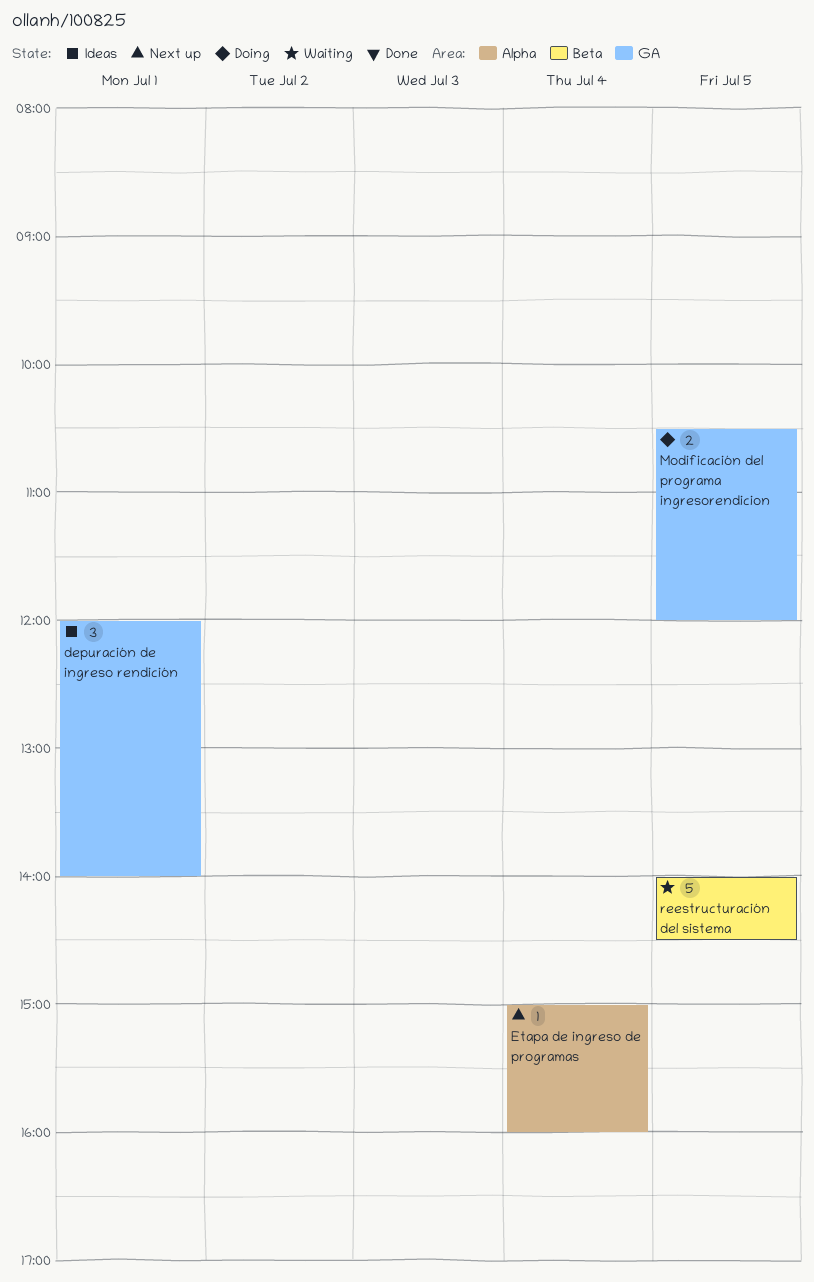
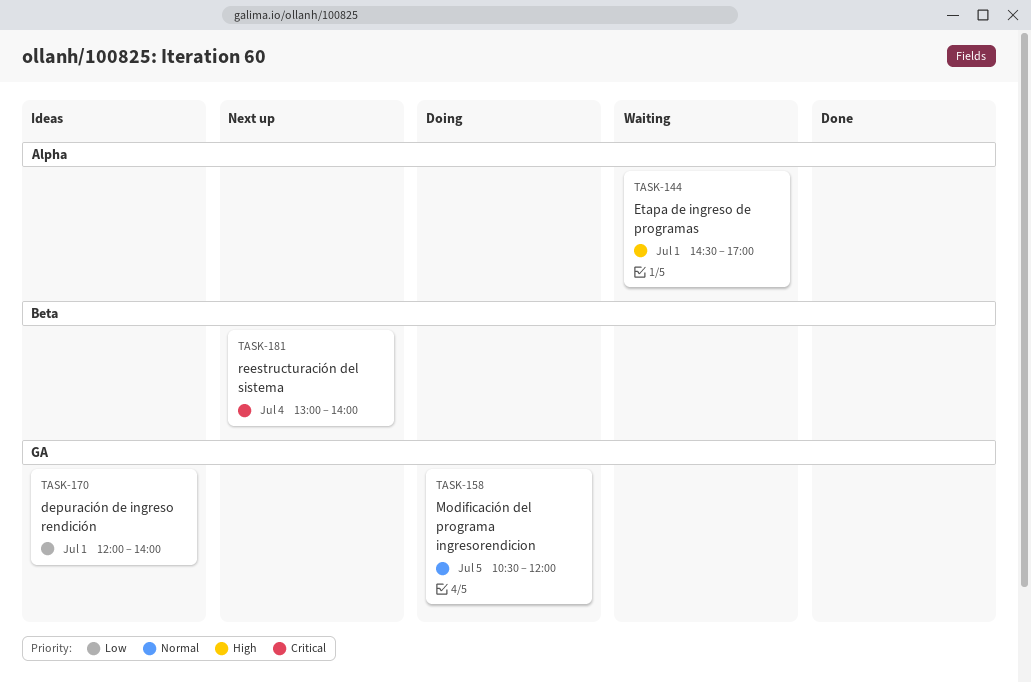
Etapa de ingreso de programas, status: Next up -> Waiting
Etapa de ingreso de programas, day: Jul 4 -> Jul 1
Etapa de ingreso de programas, begins: 15:00 -> 14:30
Etapa de ingreso de programas, ends: 16:00 -> 17:00
reestructuración del sistema, status: Waiting -> Next up
reestructuración del sistema, day: Jul 5 -> Jul 4
reestructuración del sistema, begins: 14:00 -> 13:00
reestructuración del sistema, ends: 14:30 -> 14:00

